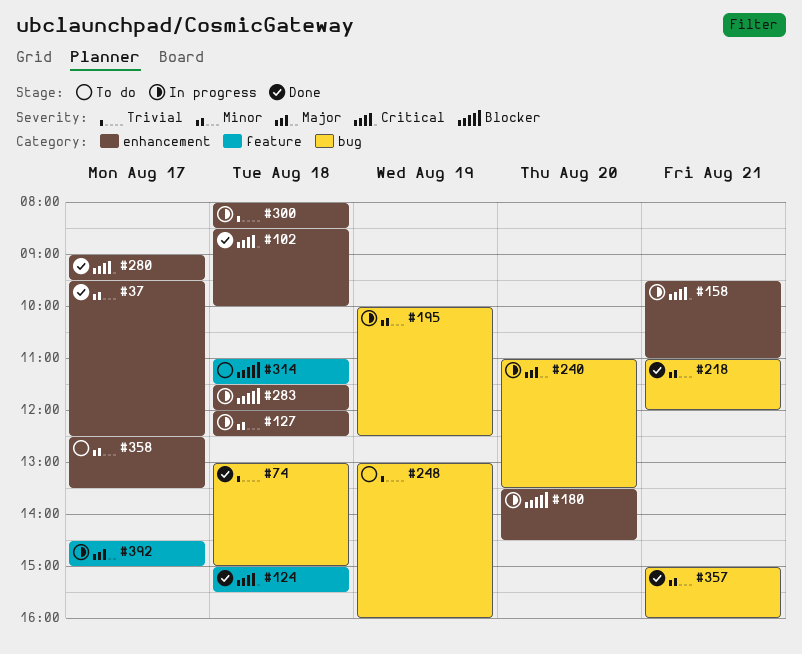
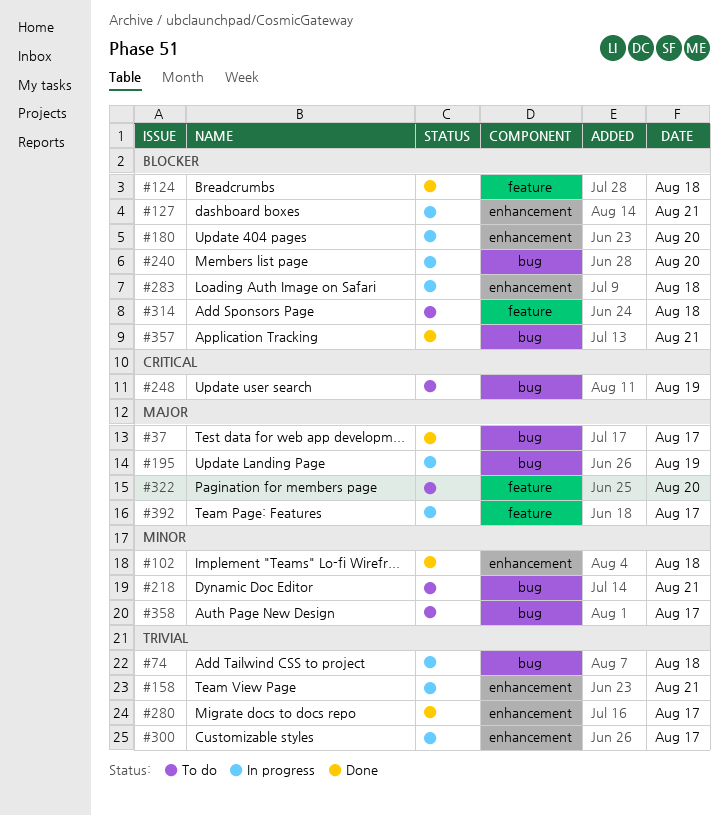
#37, priority: Minor -> Major
#37, label: enhancement -> bug
#74, status: Done -> In progress
#102, priority: Critical -> Minor
#124, priority: Critical -> Blocker
#127, priority: Minor -> Blocker
#127, day: Aug 18 -> Aug 21
#158, priority: Critical -> Trivial
#195, priority: Minor -> Major
#218, status: Done -> To do
#240, priority: Major -> Blocker
#248, priority: Trivial -> Critical
#280, priority: Critical -> Trivial
#300, day: Aug 18 -> Aug 17
#322: none -> present
#357, priority: Minor -> Blocker
#358, label: enhancement -> bug

